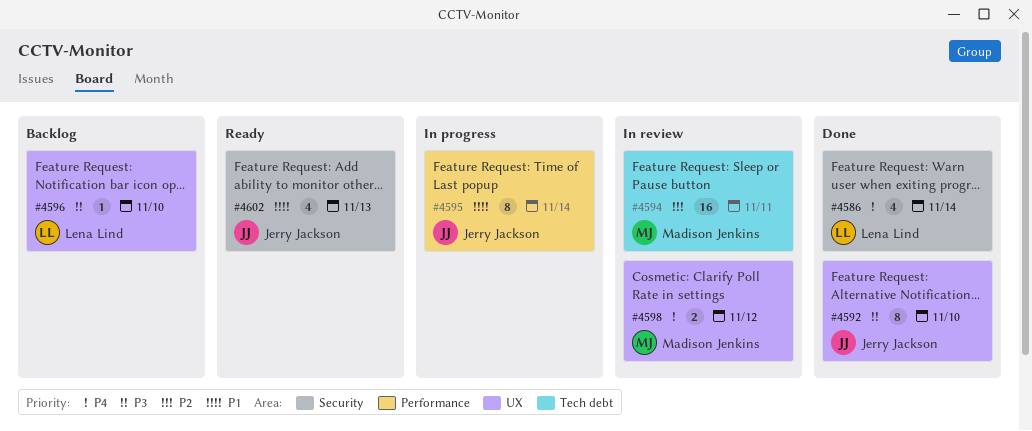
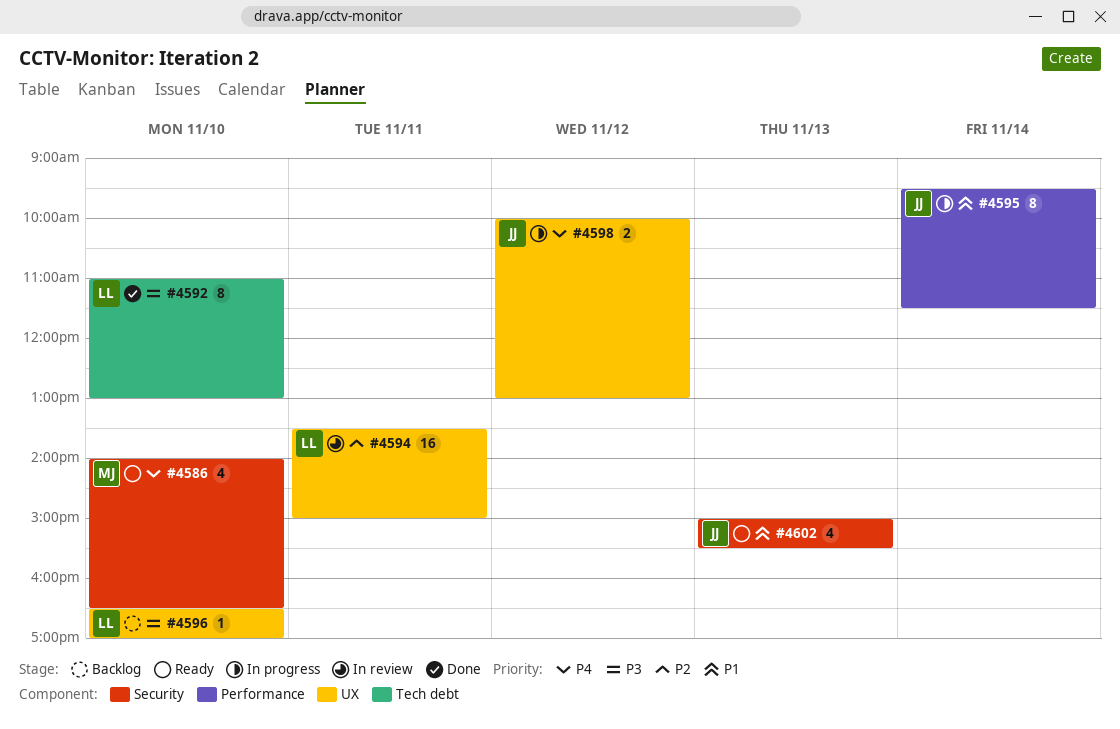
#4586, status: Done -> Ready
#4586, owner: Lena Lind -> Madison Jenkins
#4586, day: Nov 14 -> Nov 10
#4592, owner: Jerry Jackson -> Lena Lind
#4592, label: UX -> Tech debt
#4594, owner: Madison Jenkins -> Lena Lind
#4594, label: Tech debt -> UX
#4598, status: In review -> In progress
#4598, owner: Madison Jenkins -> Jerry Jackson

